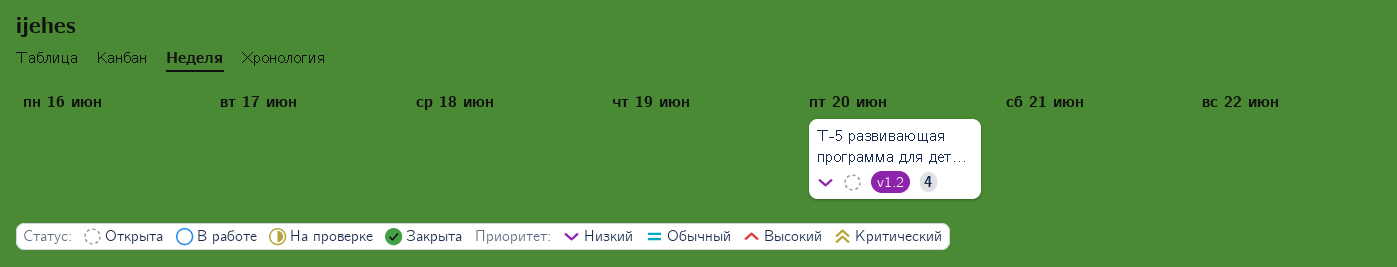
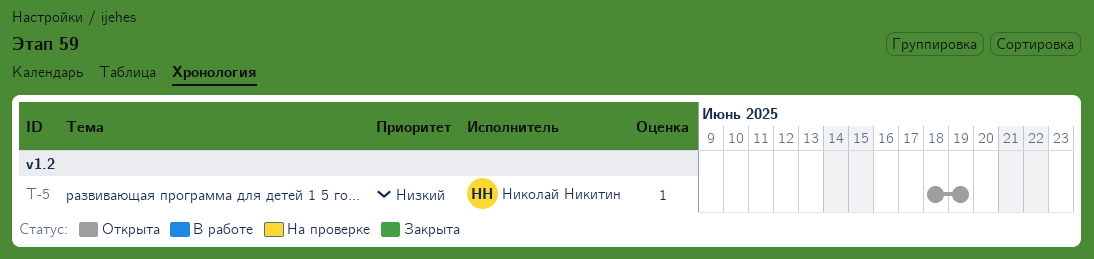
T-5, estimate: 4 -> 1
T-5, due: Jun 20 -> Jun 19

